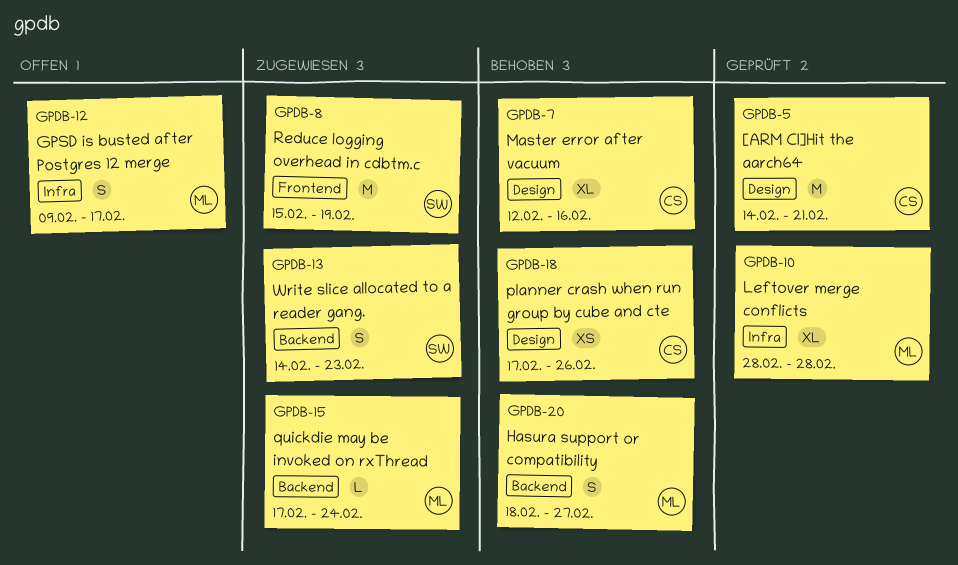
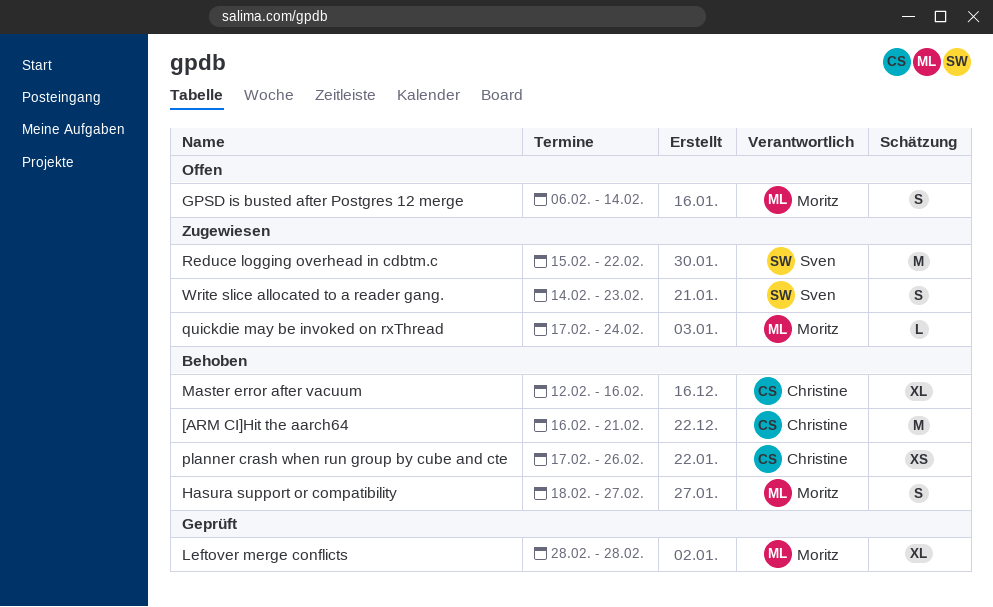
[ARM CI]Hit the aarch64, status: Geprüft -> Behoben
[ARM CI]Hit the aarch64, start: Feb 14 -> Feb 16
GPSD is busted after Postgres 12 merge, start: Feb 9 -> Feb 6
GPSD is busted after Postgres 12 merge, due: Feb 17 -> Feb 14
Reduce logging overhead in cdbtm.c, due: Feb 19 -> Feb 22

